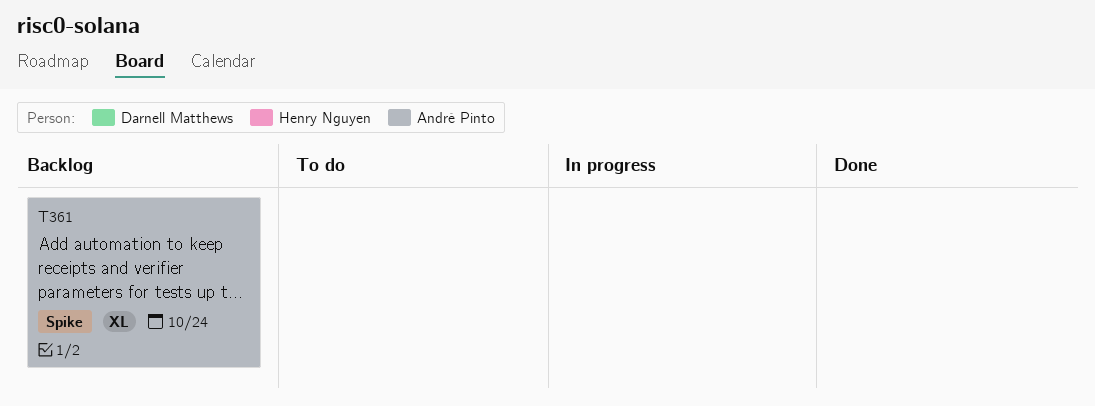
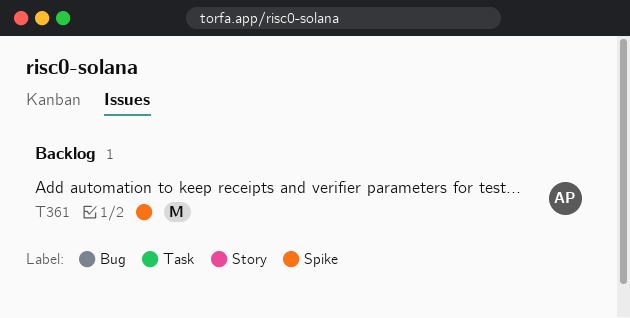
T361, estimate: XL -> M

